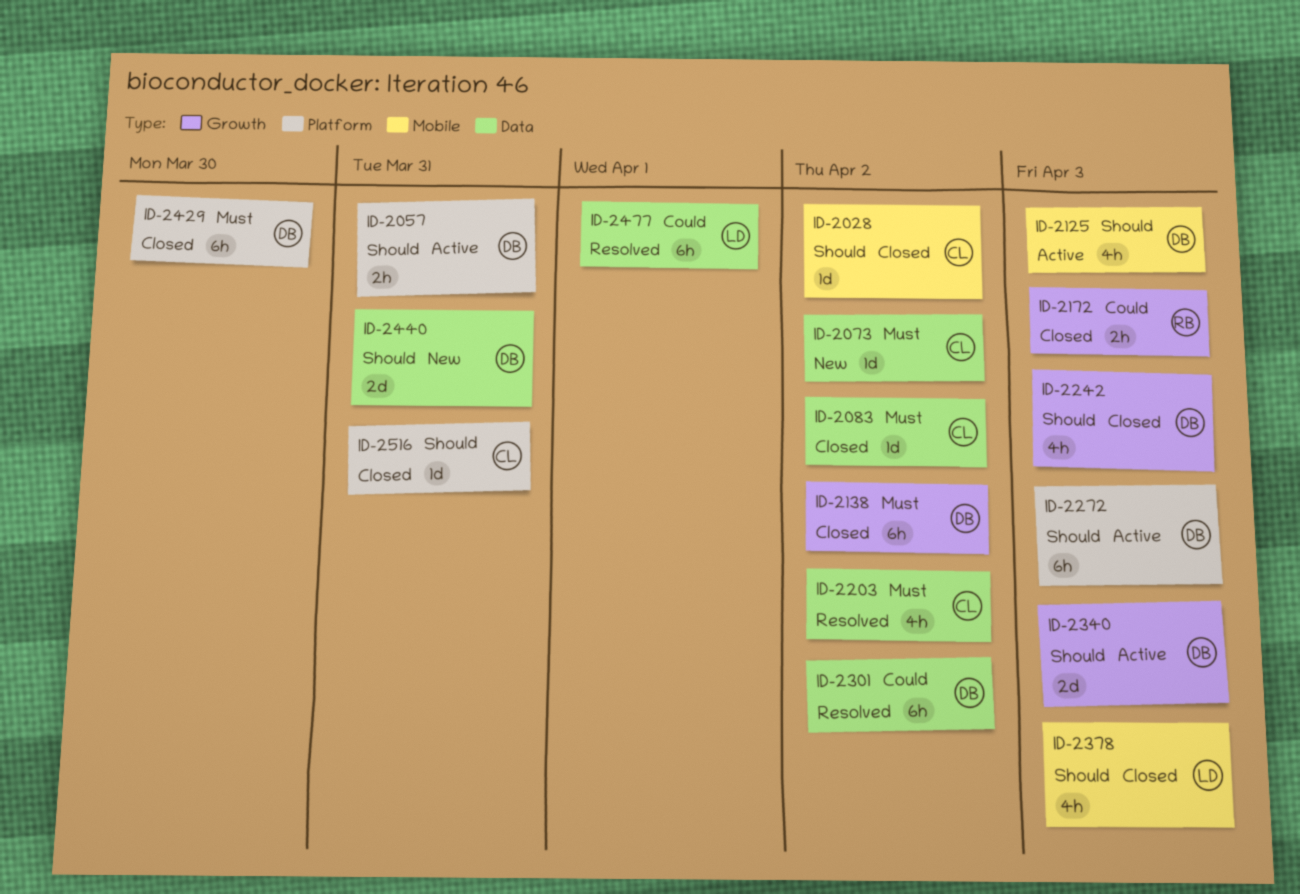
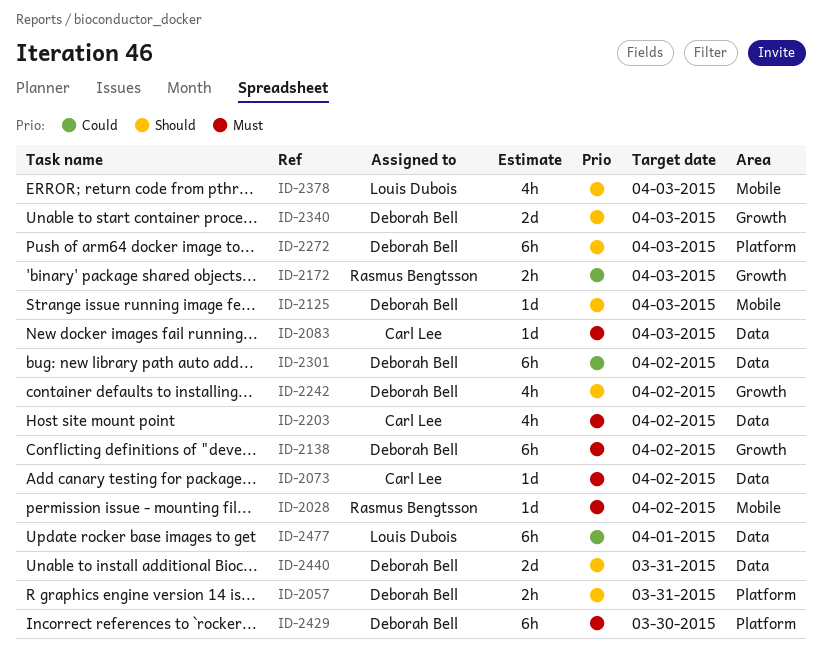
ID-2028, owner: Carl Lee -> Rasmus Bengtsson
ID-2028, priority: Should -> Must
ID-2083, due: Apr 2 -> Apr 3
ID-2125, estimate: 4h -> 1d
ID-2242, due: Apr 3 -> Apr 2
ID-2516: present -> none

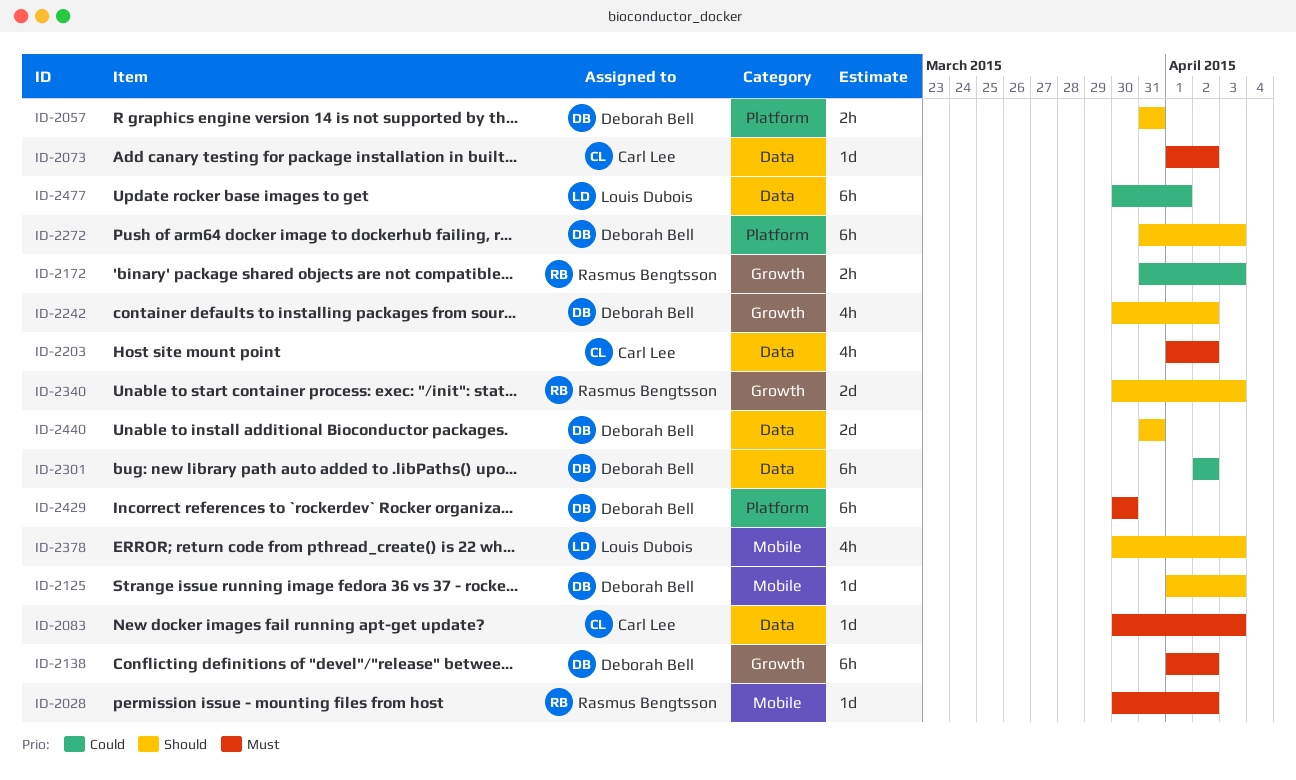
ID-2340, owner: Deborah Bell -> Rasmus Bengtsson

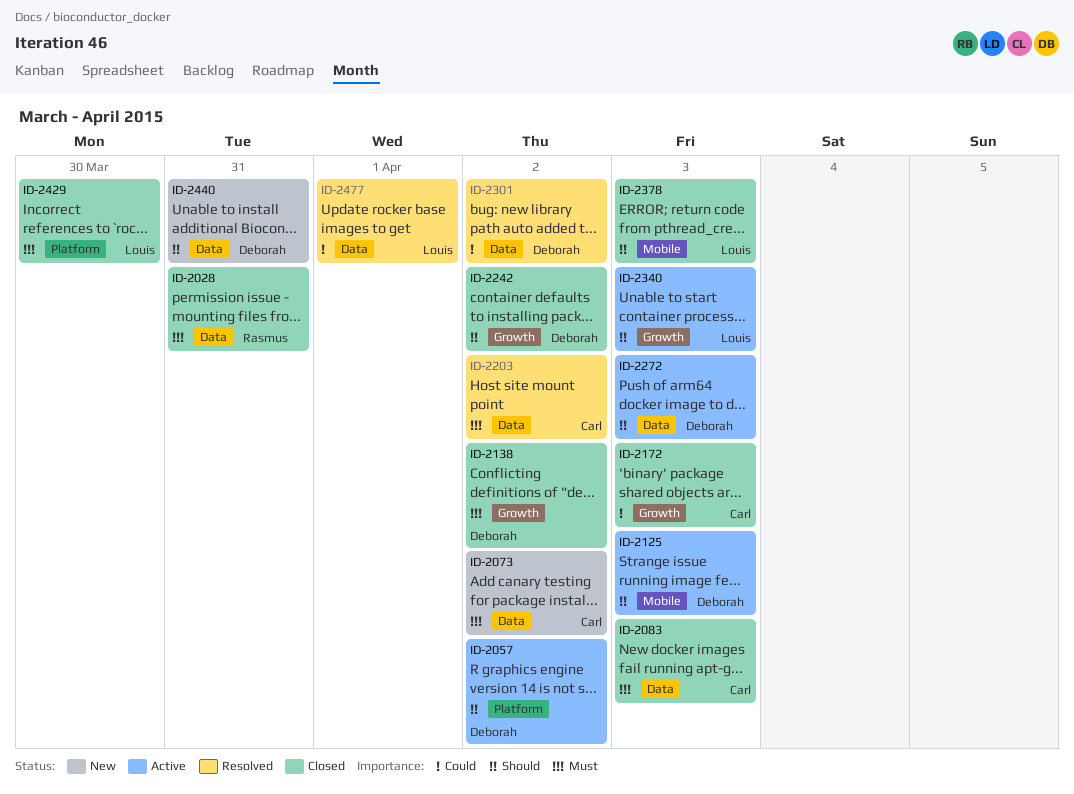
ID-2028, label: Mobile -> Data
ID-2028, due: Apr 2 -> Mar 31
ID-2057, due: Mar 31 -> Apr 2
ID-2172, owner: Rasmus Bengtsson -> Carl Lee
ID-2272, label: Platform -> Data
ID-2340, owner: Rasmus Bengtsson -> Louis Dubois
ID-2429, owner: Deborah Bell -> Louis Dubois

